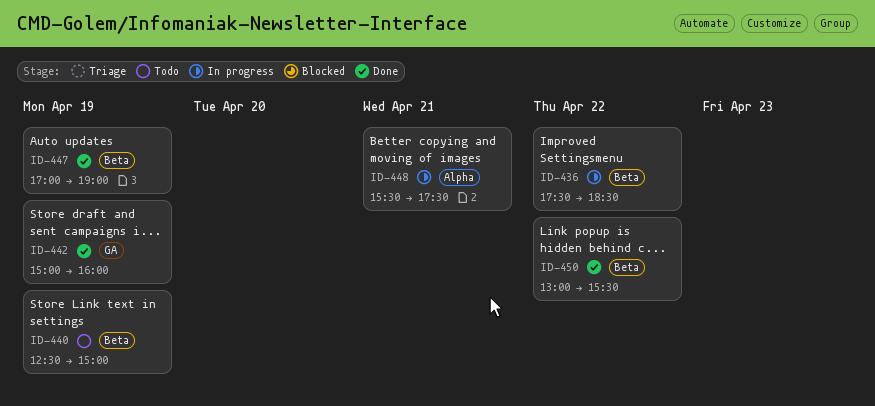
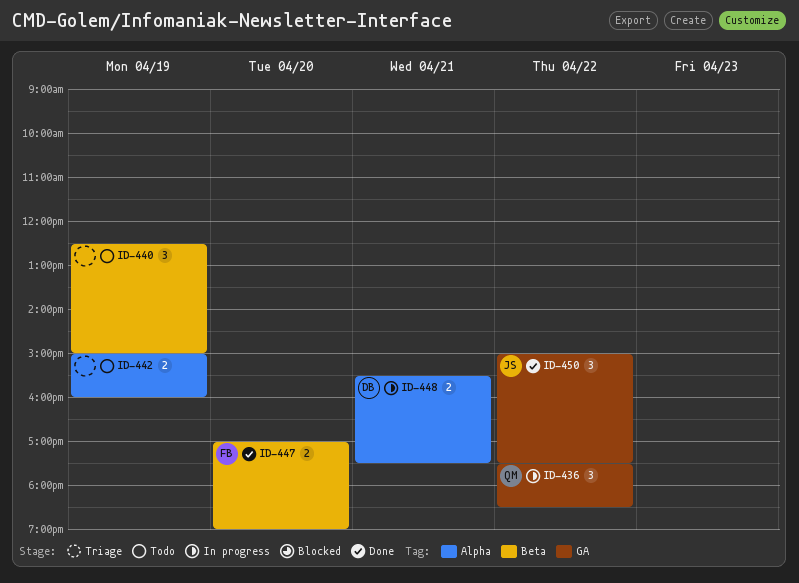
ID-436, label: Beta -> GA
ID-442, status: Done -> Todo
ID-442, label: GA -> Alpha
ID-447, day: Apr 19 -> Apr 20
ID-450, label: Beta -> GA
ID-450, begins: 13:00 -> 15:00
ID-450, ends: 15:30 -> 17:30

